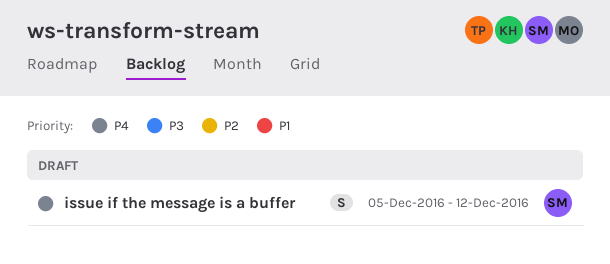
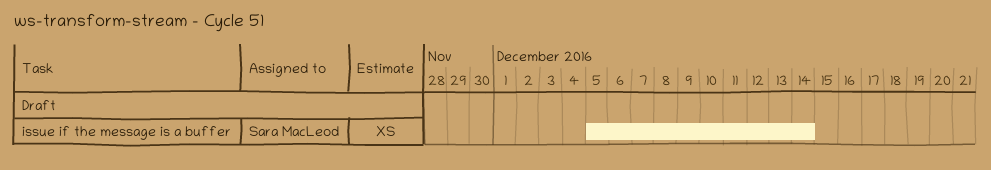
issue if the message is a buffer, estimate: S -> XS
issue if the message is a buffer, due: Dec 12 -> Dec 14

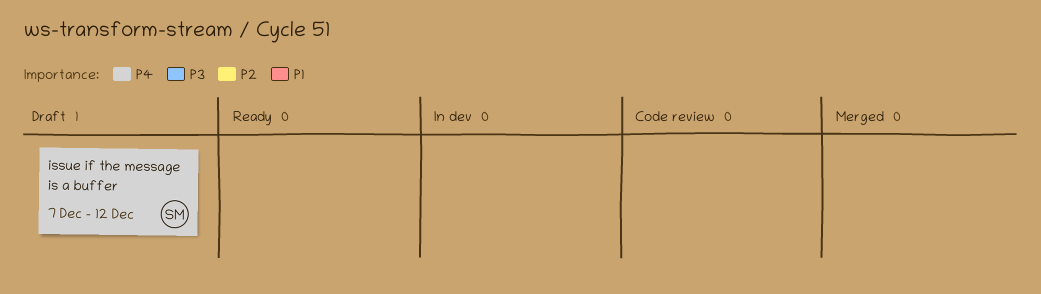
issue if the message is a buffer, start: Dec 5 -> Dec 7
issue if the message is a buffer, due: Dec 14 -> Dec 12

